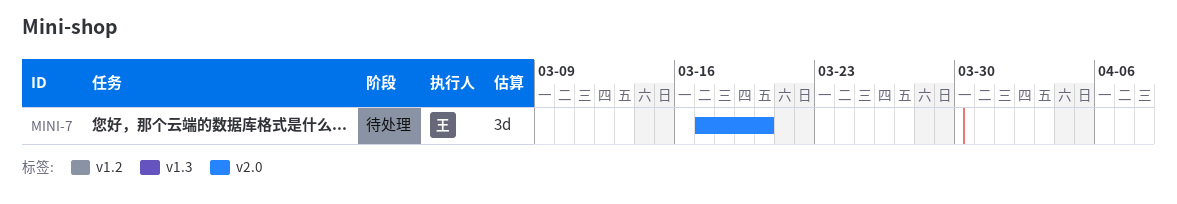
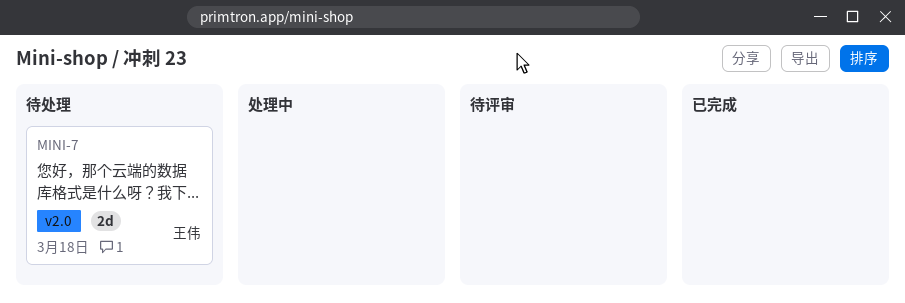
MINI-7, estimate: 3d -> 2d
MINI-7, due: Mar 20 -> Mar 18

